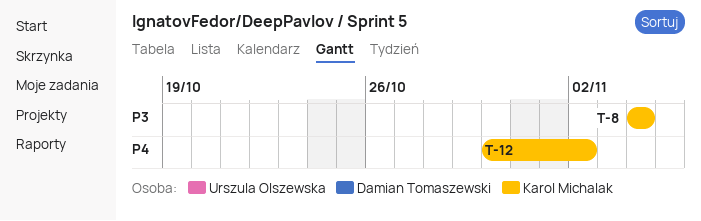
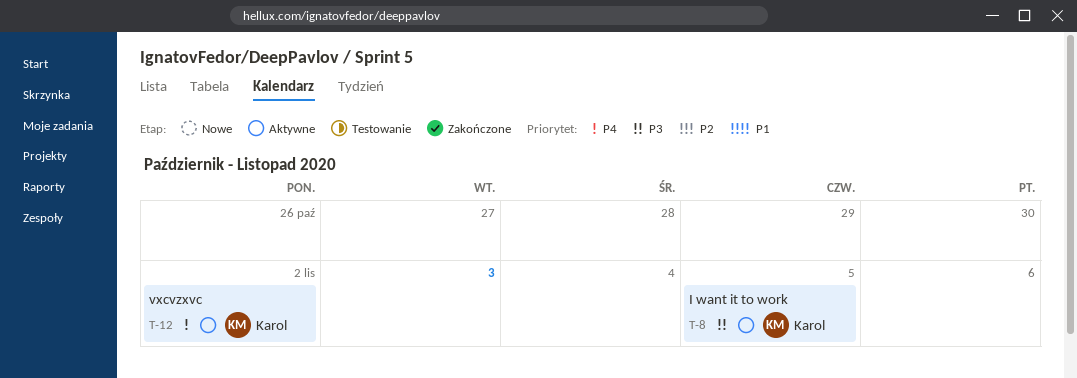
T-8, due: Nov 4 -> Nov 5

